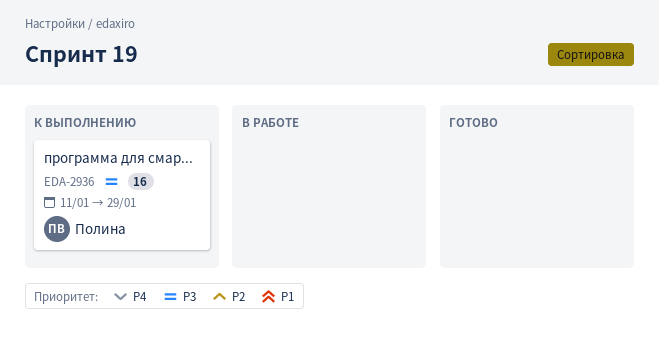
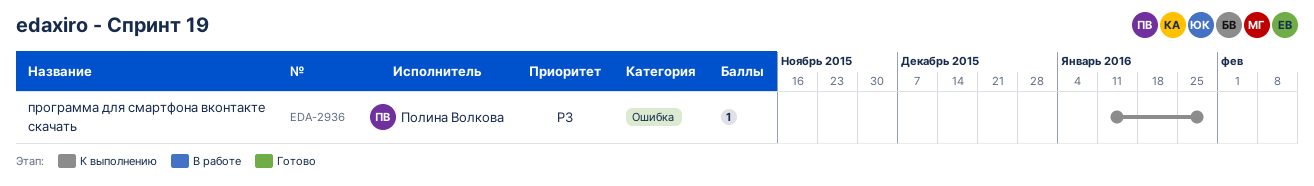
EDA-2936, estimate: 16 -> 1

